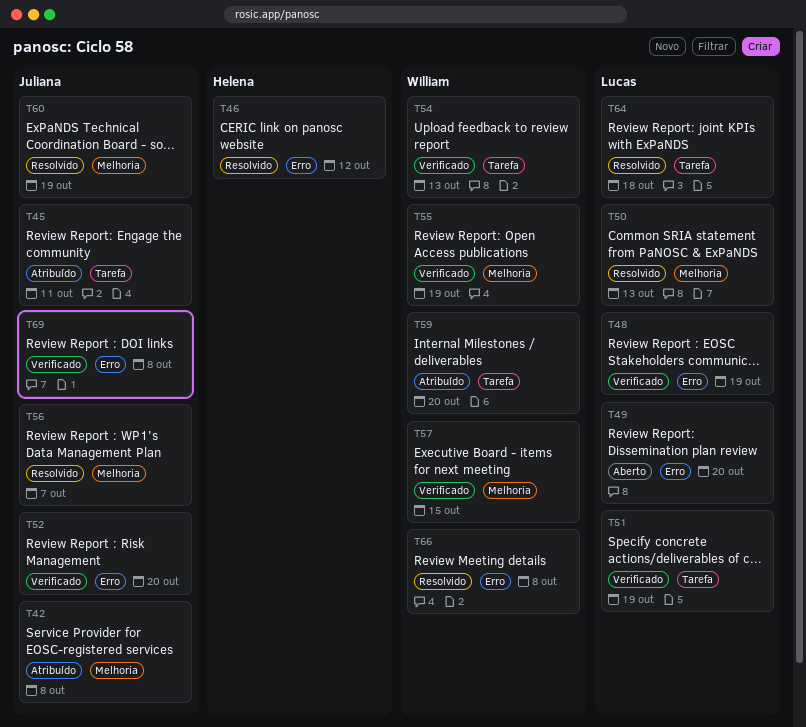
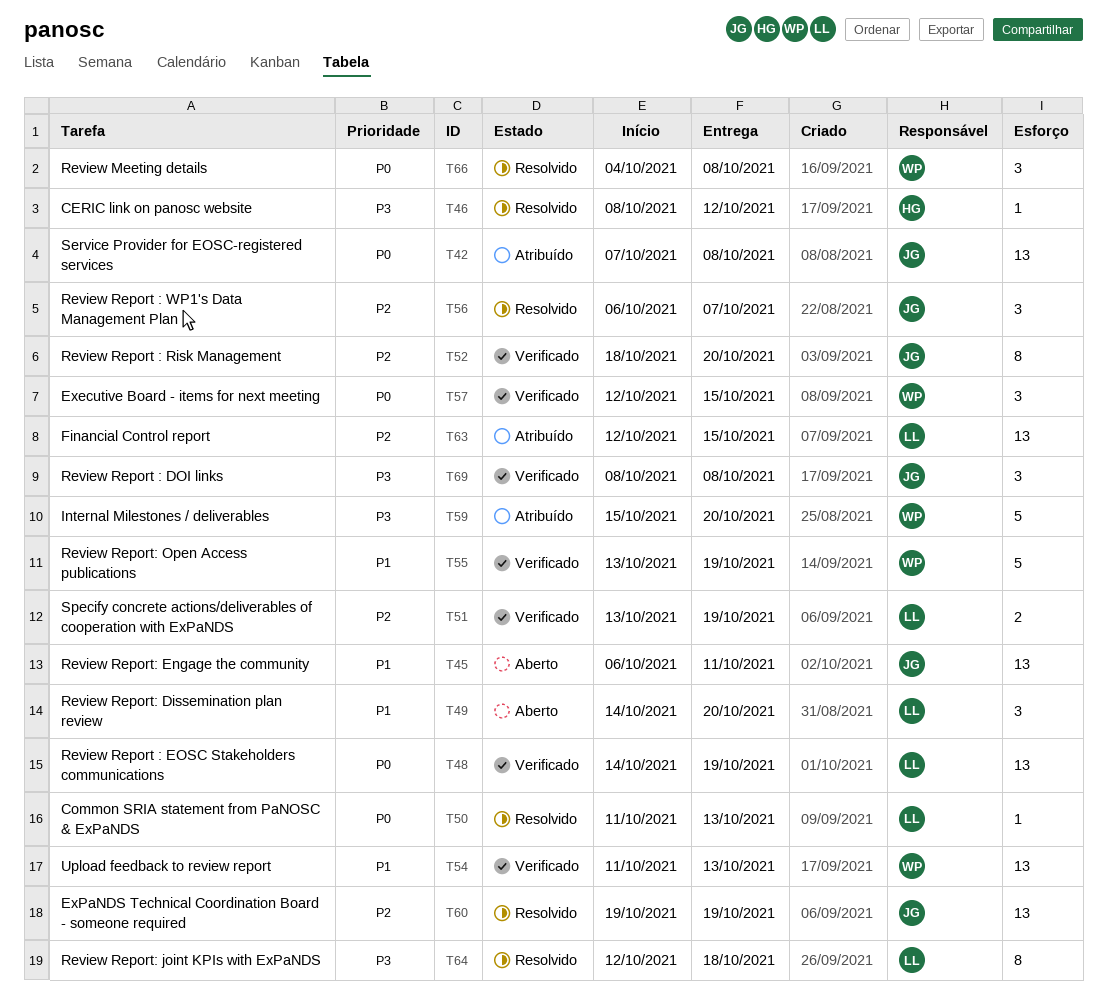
T45, status: Atribuído -> Aberto
T63: none -> present

